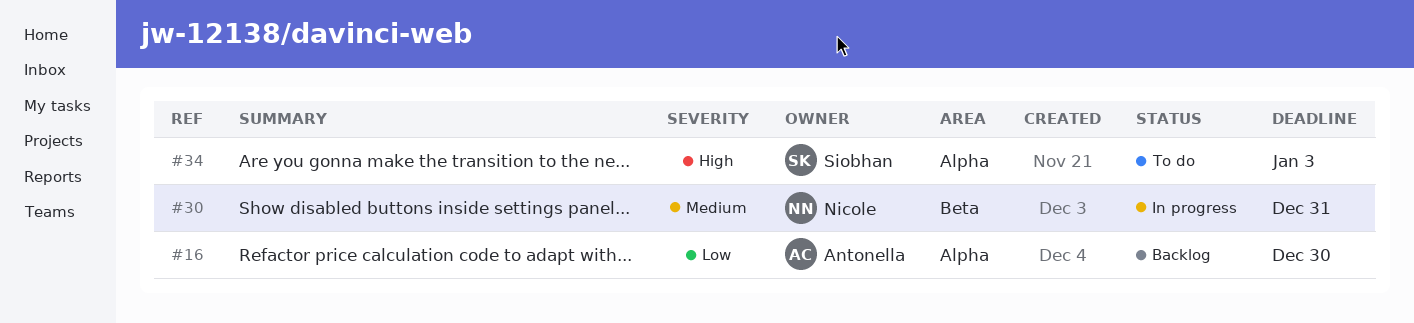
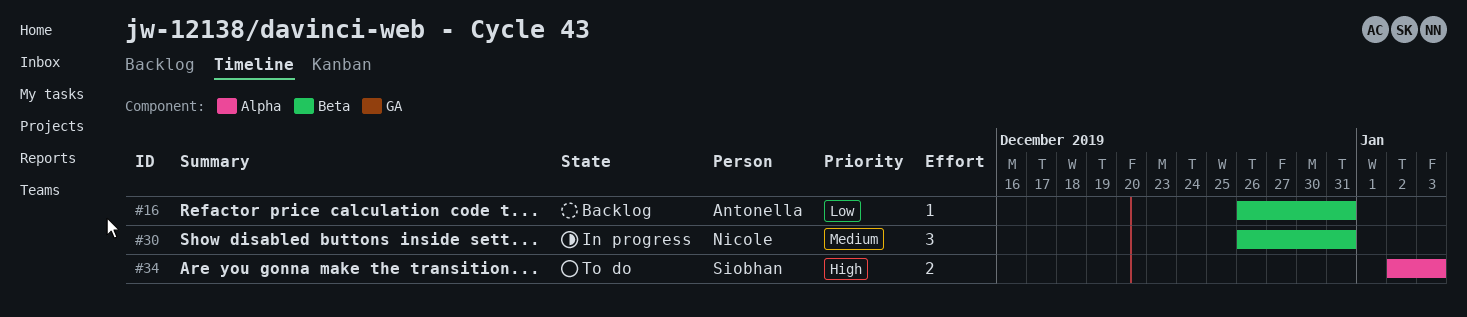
#16, label: Alpha -> Beta
#16, due: Dec 30 -> Dec 31

